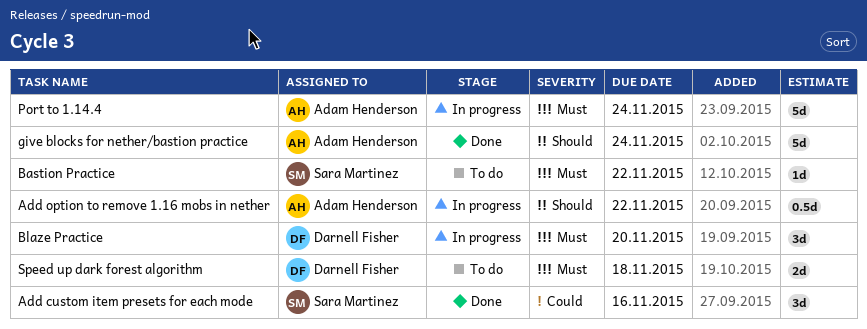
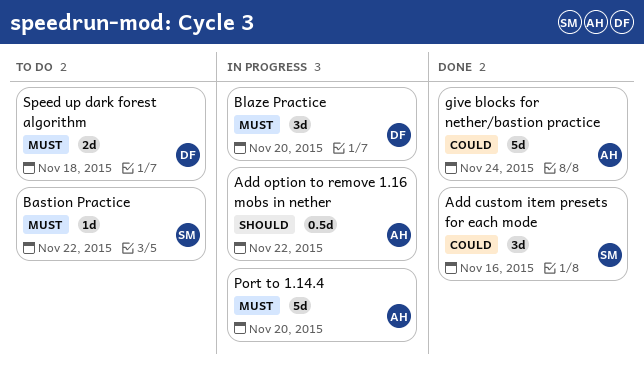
give blocks for nether/bastion practice, priority: Should -> Could
Port to 1.14.4, due: Nov 24 -> Nov 20

